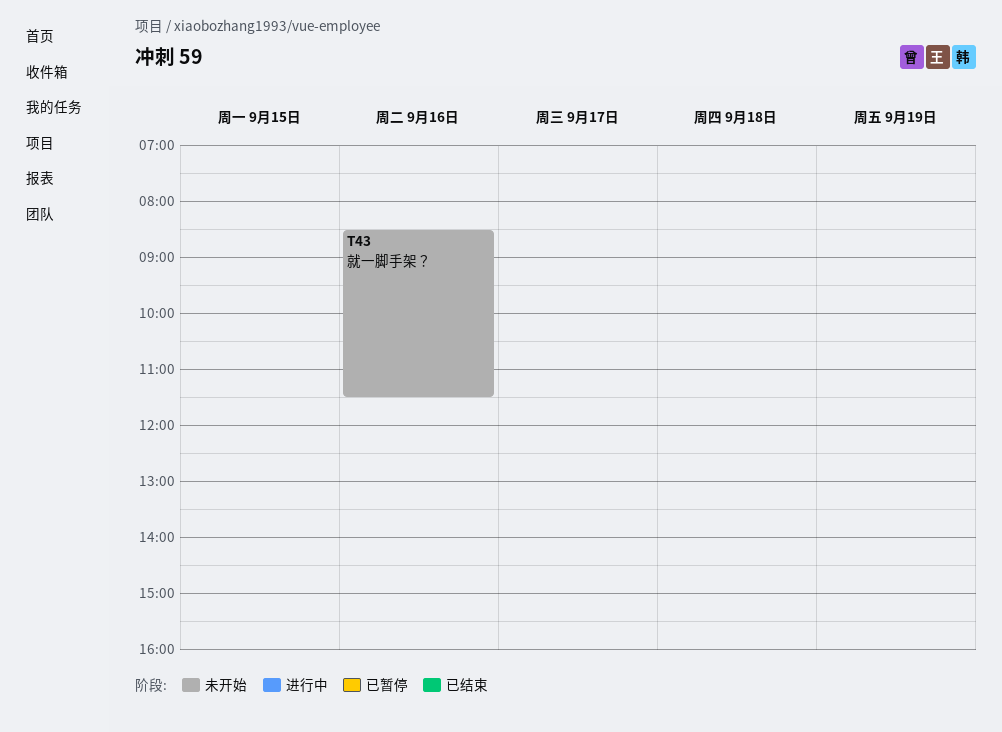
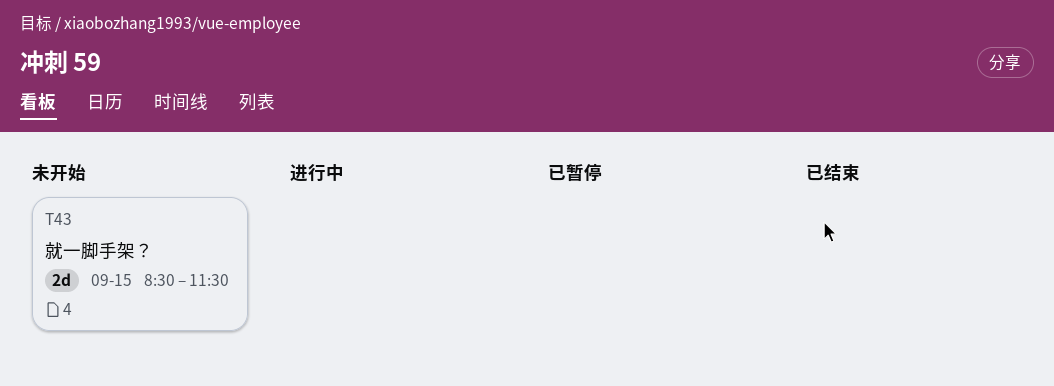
T43, day: Sep 16 -> Sep 15

